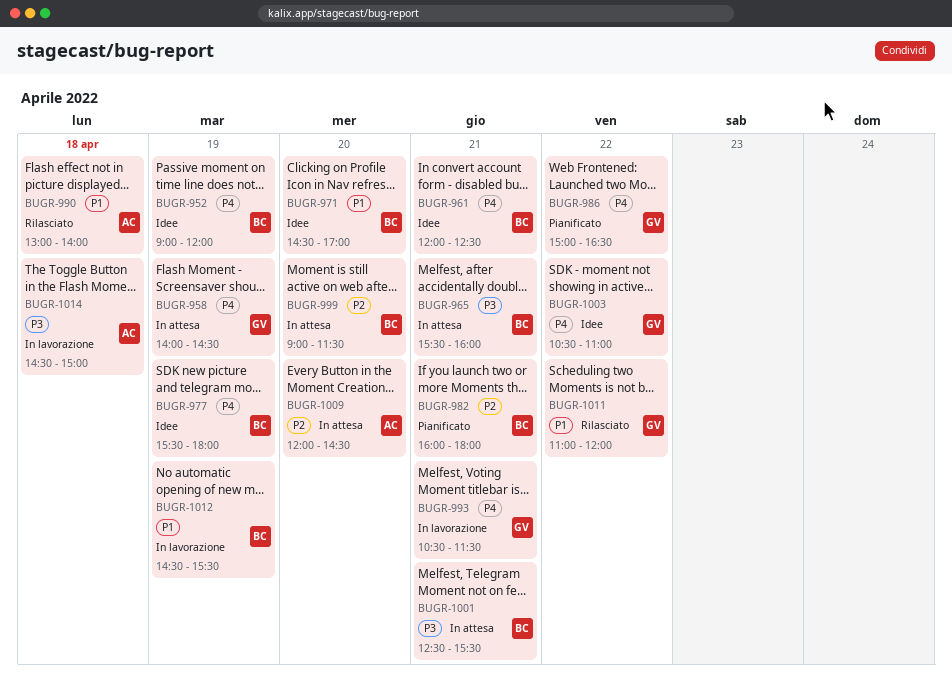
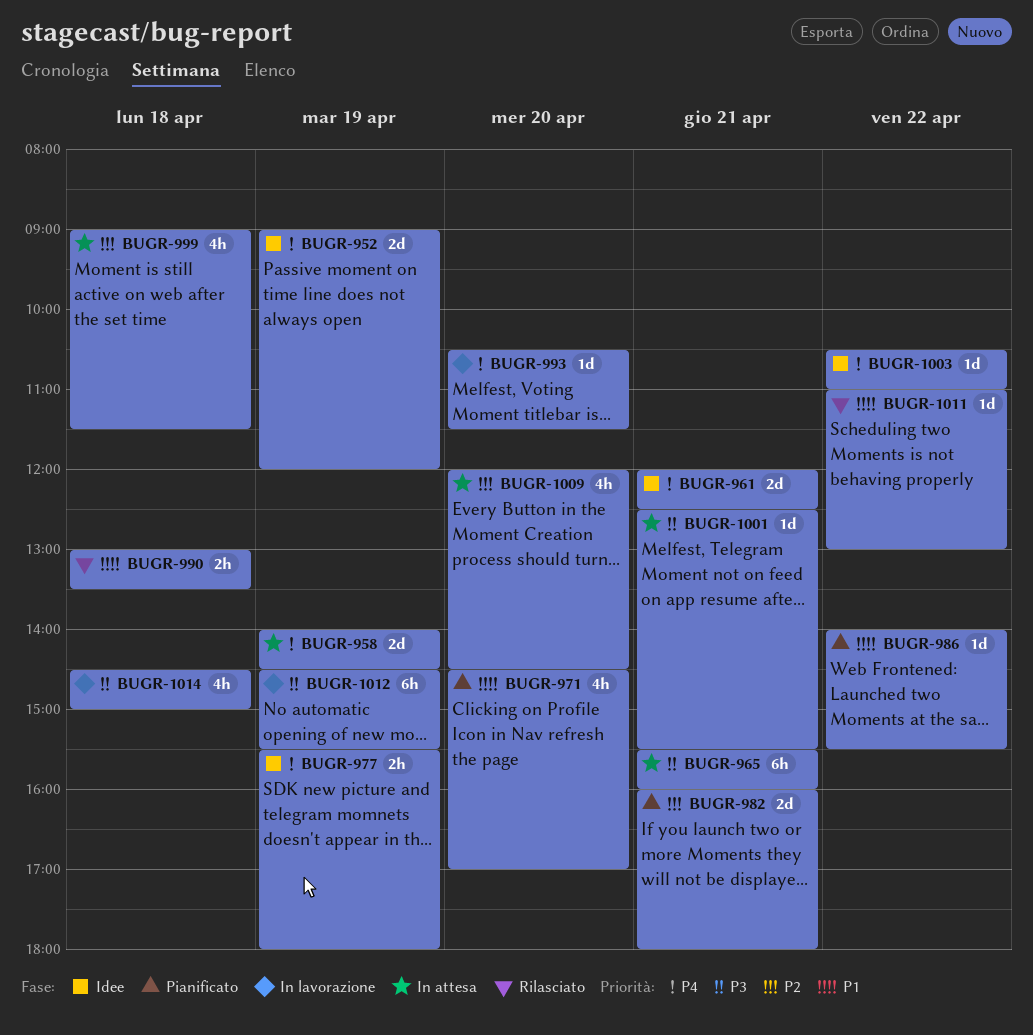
BUGR-971, status: Idee -> Pianificato
BUGR-986, priority: P4 -> P1
BUGR-986, begins: 15:00 -> 14:00
BUGR-986, ends: 16:30 -> 15:30
BUGR-990, ends: 14:00 -> 13:30
BUGR-993, day: Apr 21 -> Apr 20
BUGR-999, day: Apr 20 -> Apr 18
BUGR-1011, ends: 12:00 -> 13:00
BUGR-1012, priority: P1 -> P3

